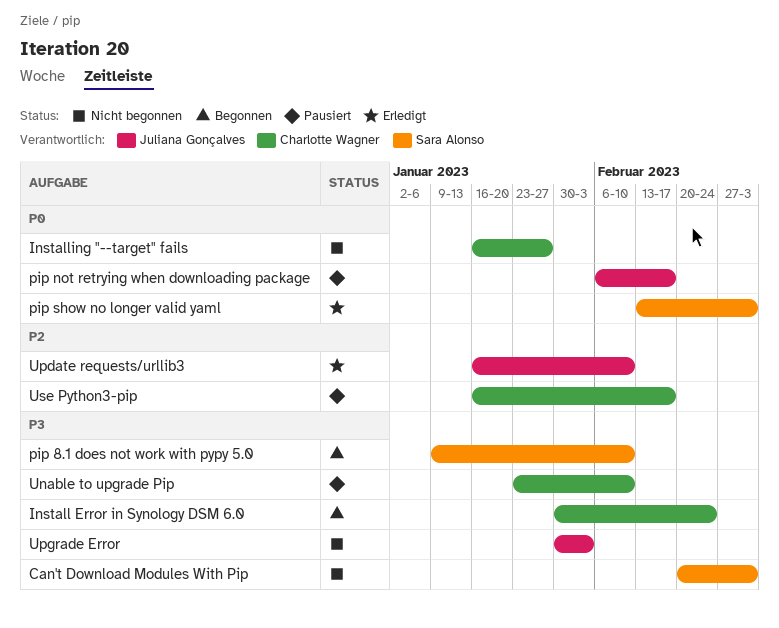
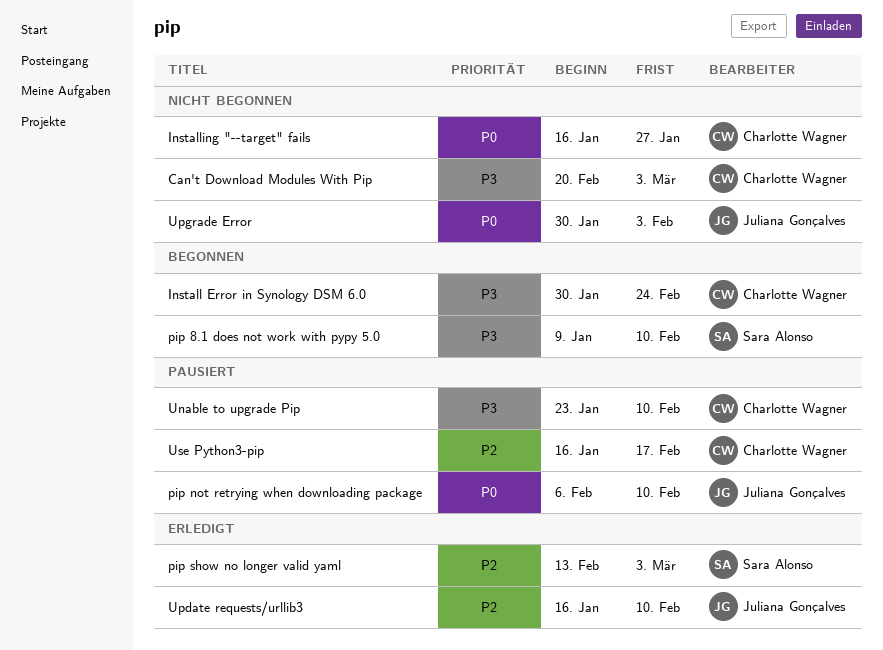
Can't Download Modules With Pip, owner: Sara Alonso -> Charlotte Wagner
pip not retrying when downloading package, due: Feb 17 -> Feb 10
pip show no longer valid yaml, priority: P0 -> P2
Upgrade Error, priority: P3 -> P0

